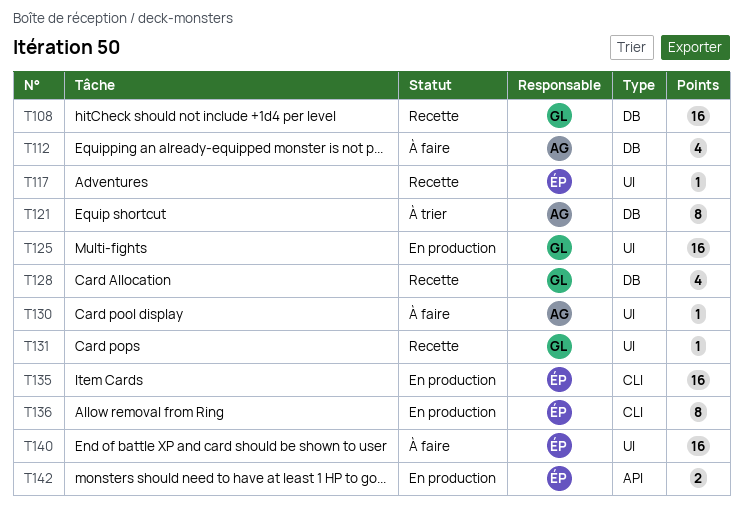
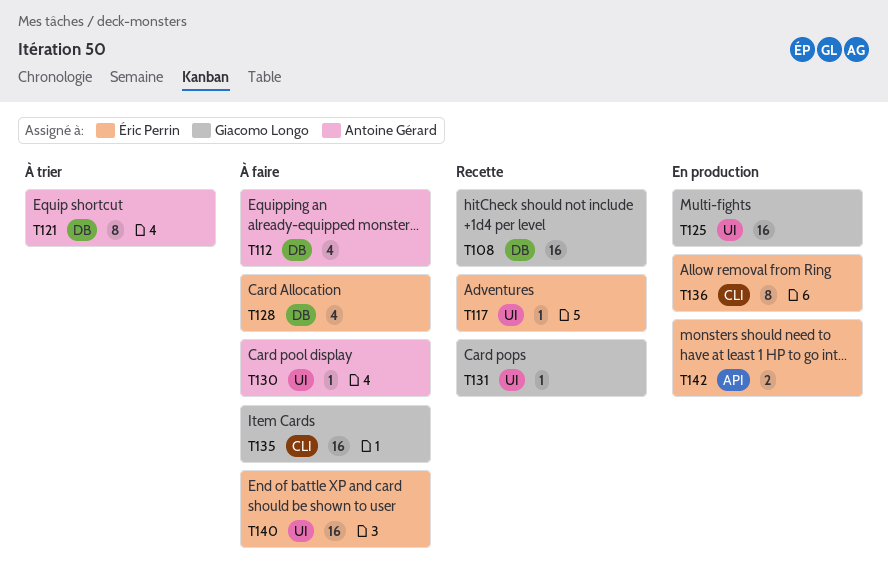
T128, status: Recette -> À faire
T128, owner: Giacomo Longo -> Éric Perrin
T135, status: En production -> À faire
T135, owner: Éric Perrin -> Giacomo Longo

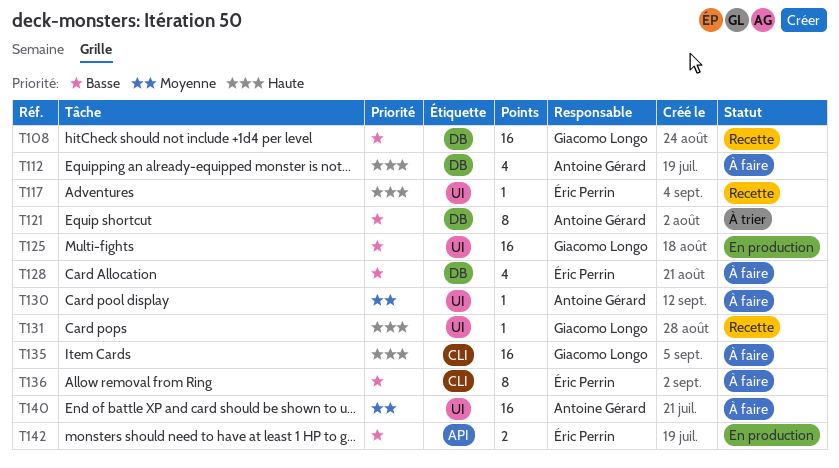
T136, status: En production -> À faire
T140, owner: Éric Perrin -> Antoine Gérard

